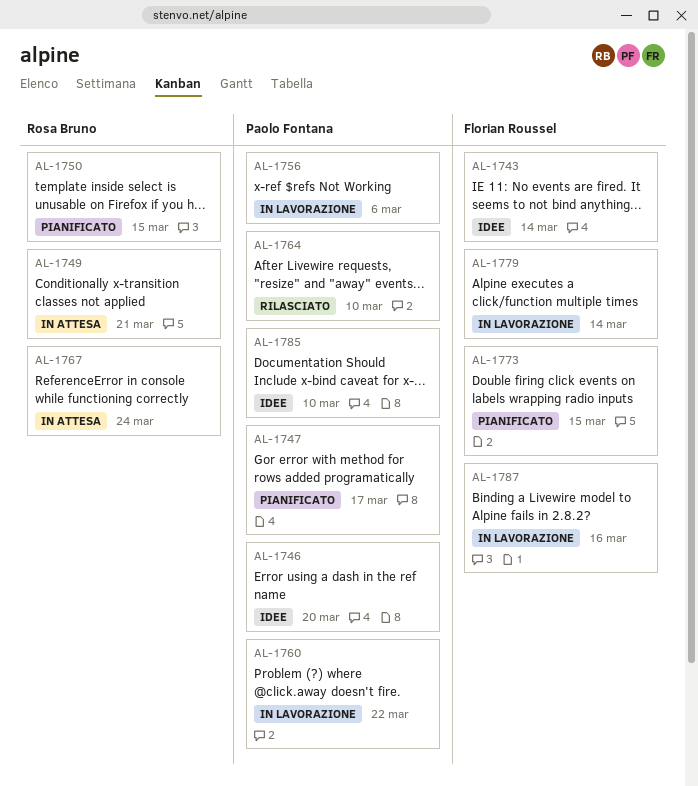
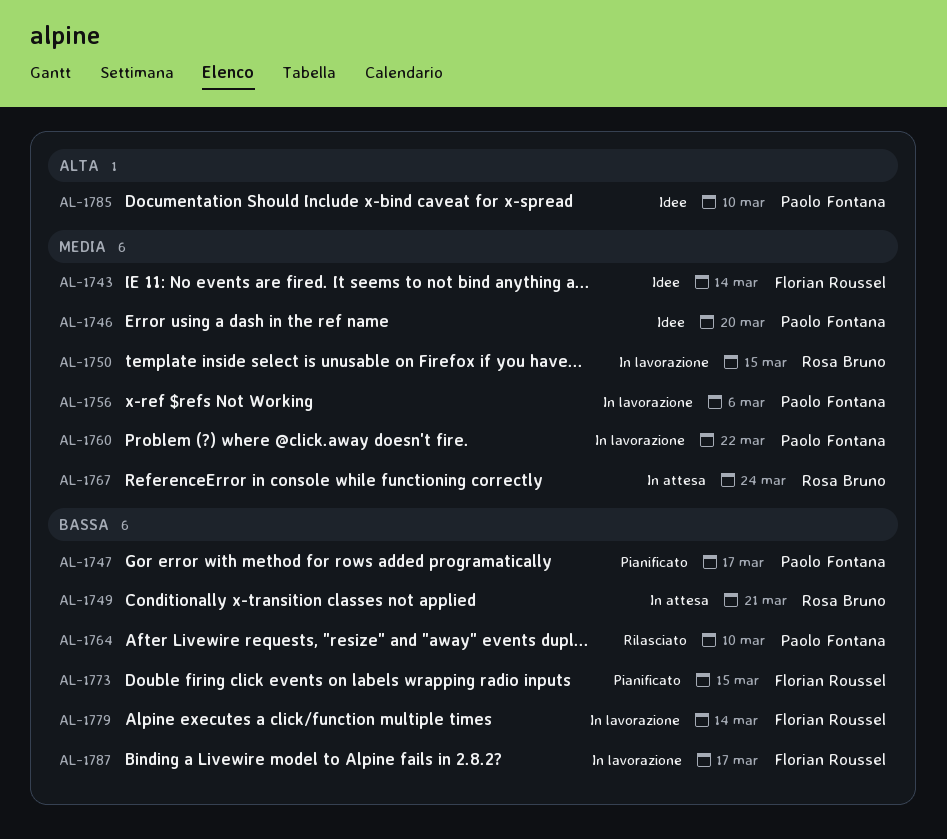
AL-1750, status: Pianificato -> In lavorazione
AL-1787, due: Mar 16 -> Mar 17

